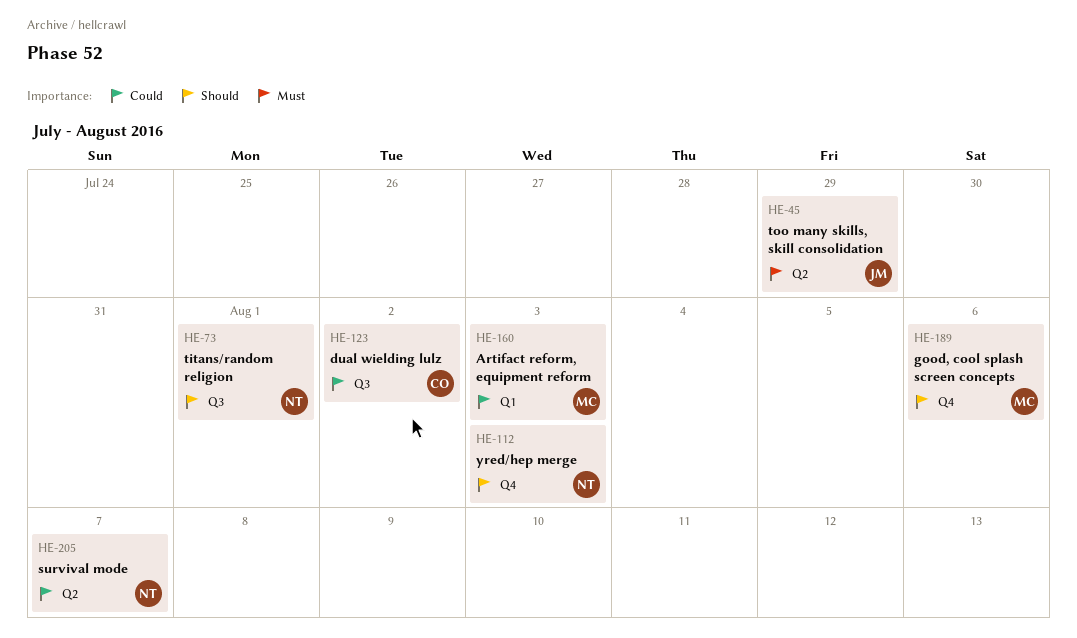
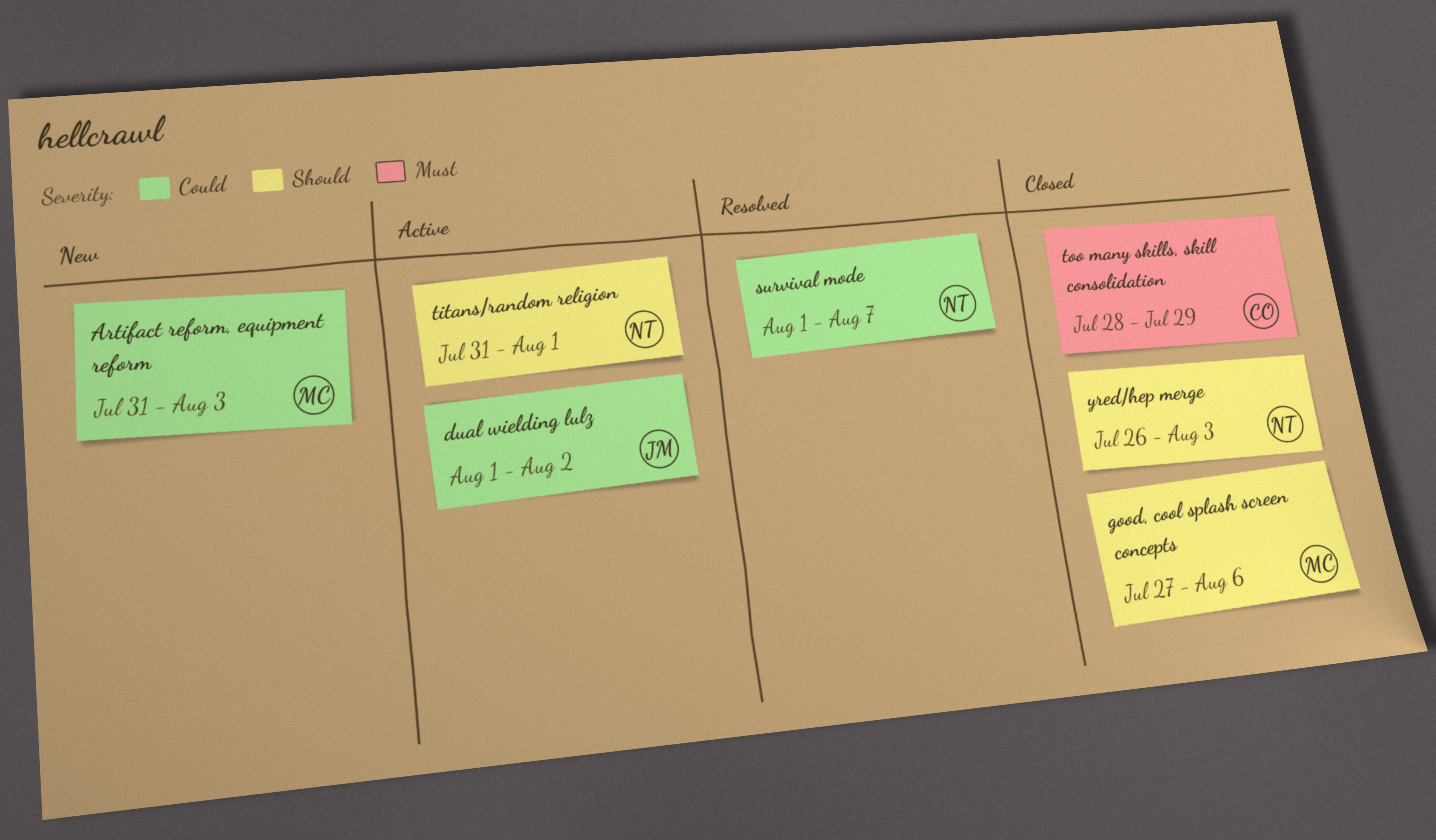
dual wielding lulz, owner: CO -> JM
too many skills, skill consolidation, owner: JM -> CO

